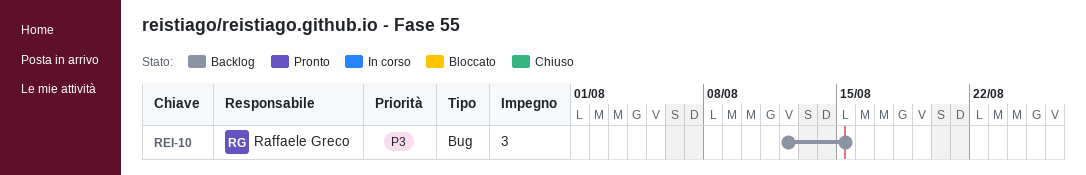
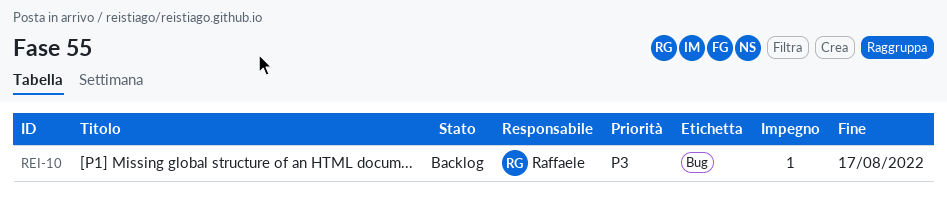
REI-10, estimate: 3 -> 1
REI-10, due: Aug 15 -> Aug 17

